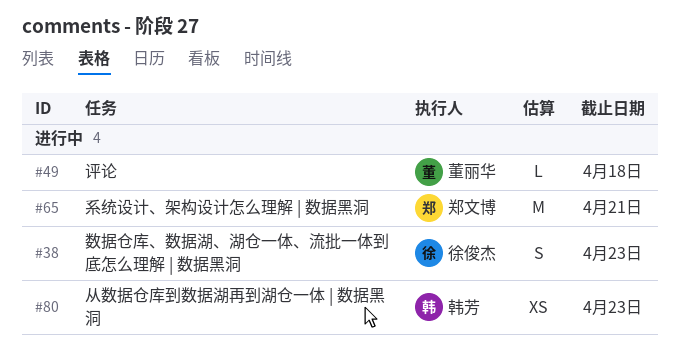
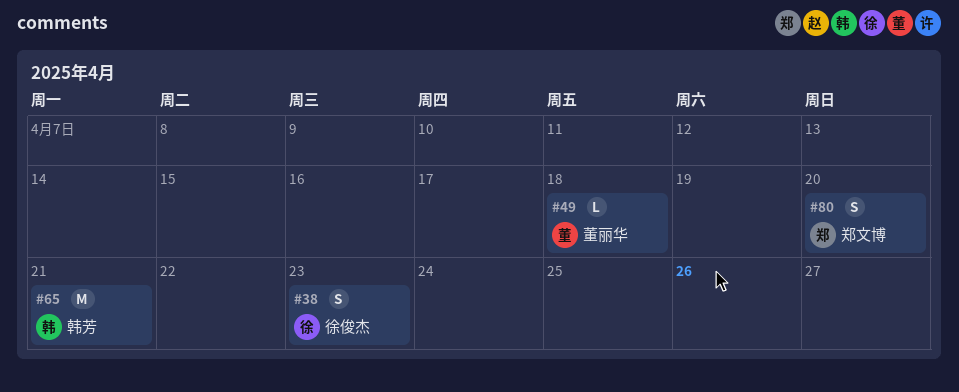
#65, owner: 郑文博 -> 韩芳
#80, owner: 韩芳 -> 郑文博
#80, estimate: XS -> S
#80, due: Apr 23 -> Apr 20

